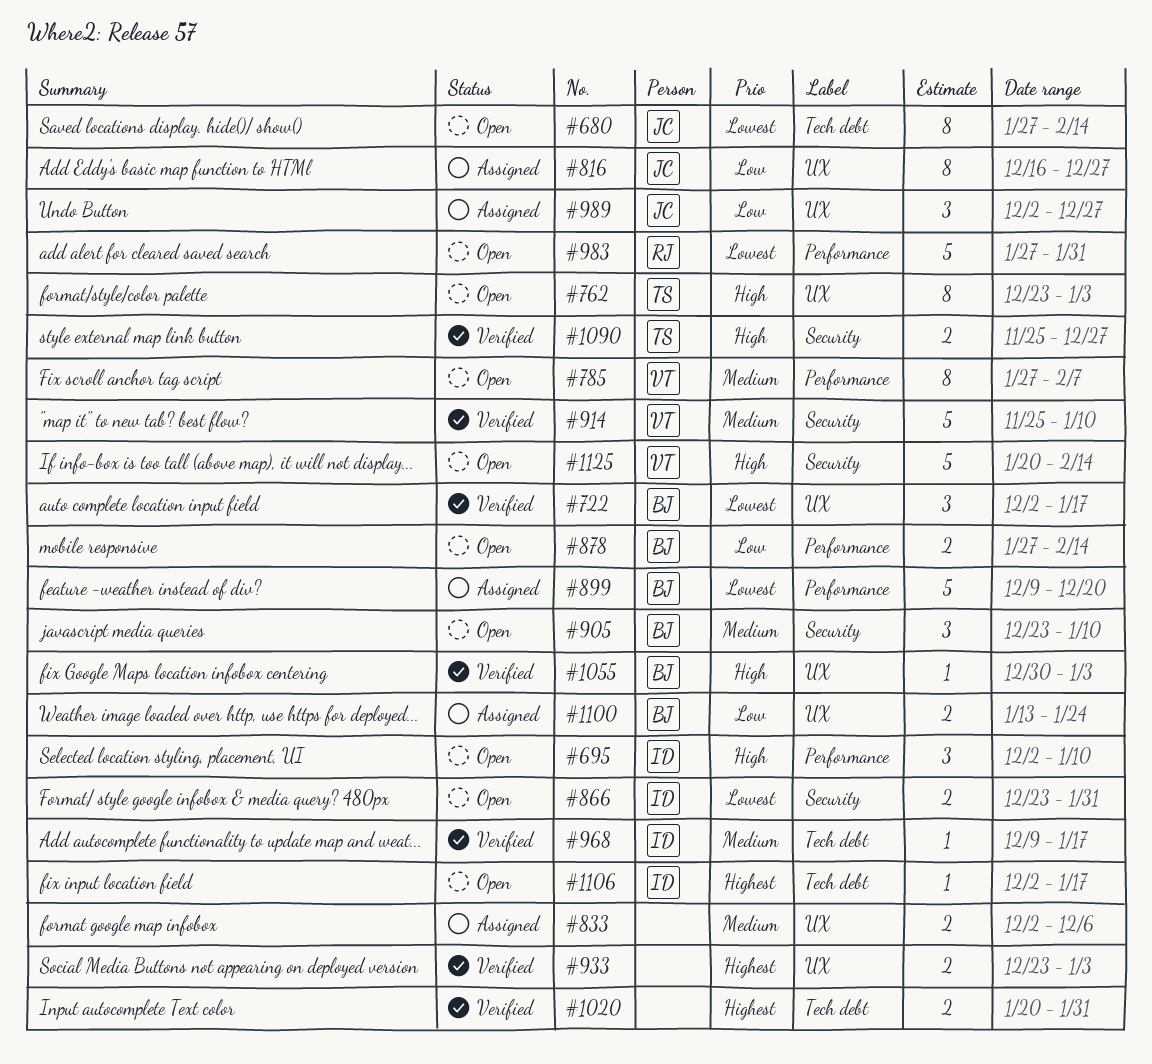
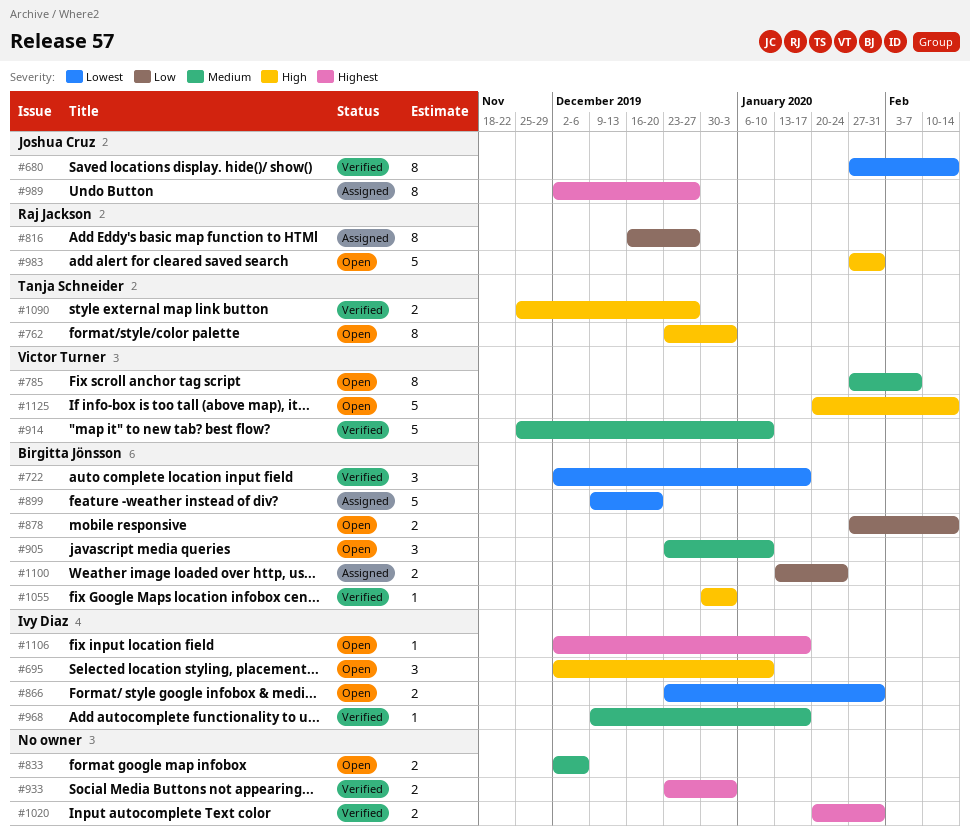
#680, status: Open -> Verified
#816, owner: Joshua Cruz -> Raj Jackson
#833, status: Assigned -> Open
#983, priority: Lowest -> High
#989, priority: Low -> Highest
#989, estimate: 3 -> 8

